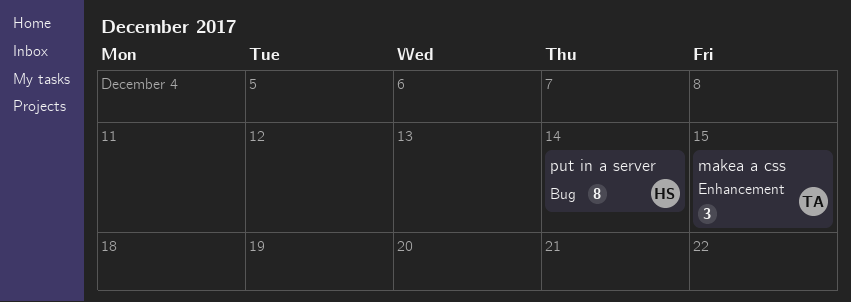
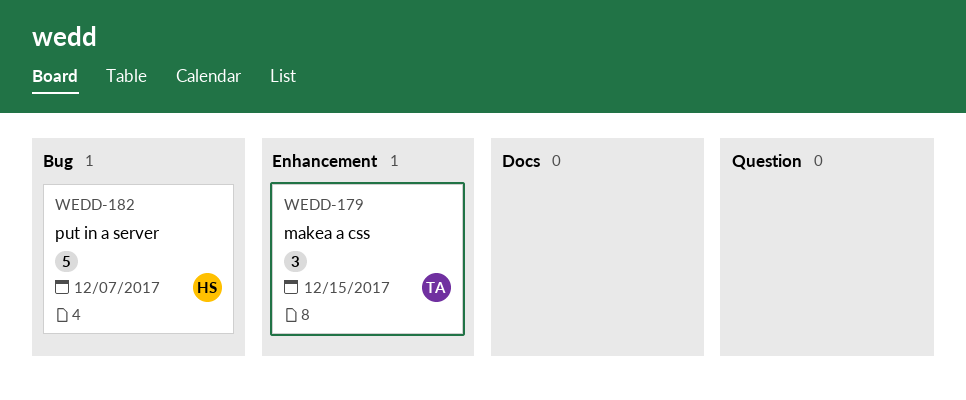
put in a server, estimate: 8 -> 5
put in a server, due: Dec 14 -> Dec 7

